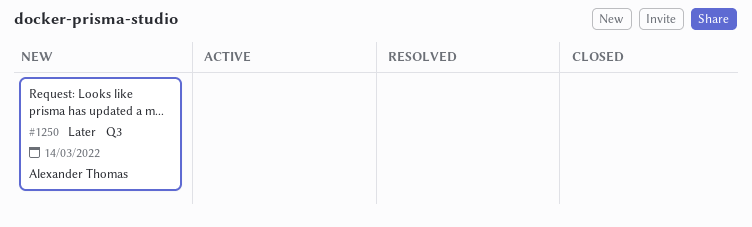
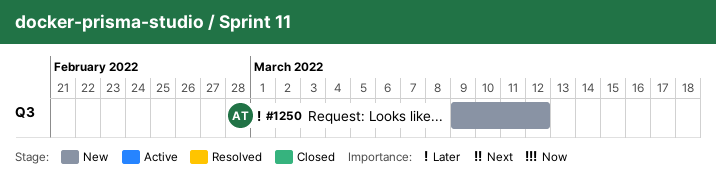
#1250, due: Mar 14 -> Mar 12

